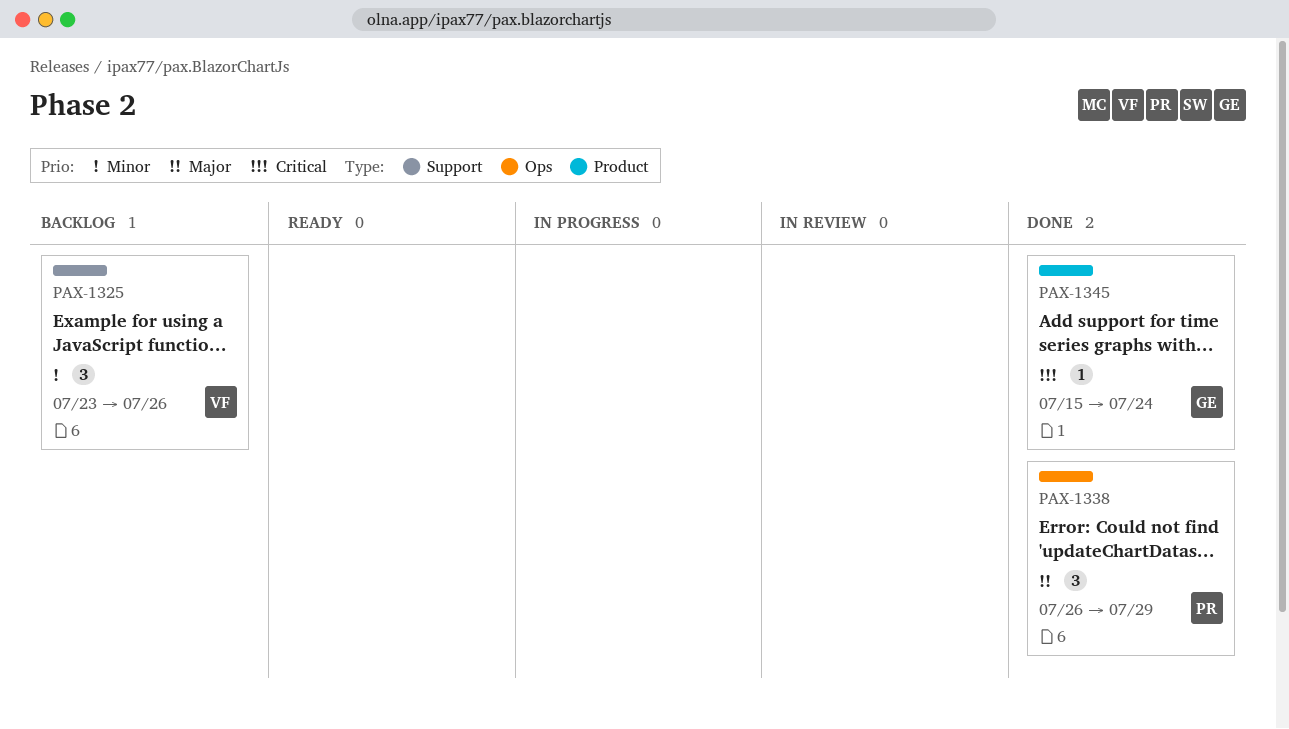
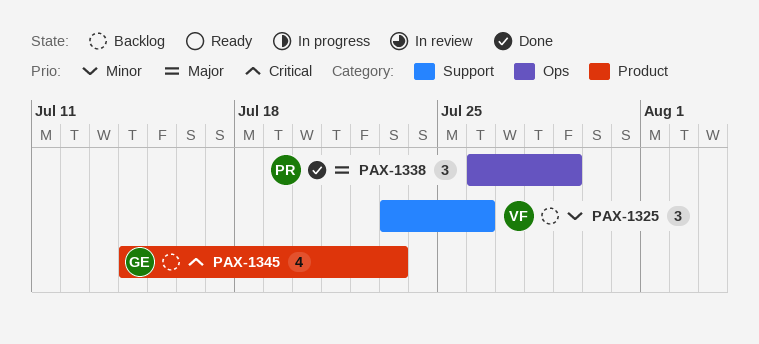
PAX-1345, status: Done -> Backlog
PAX-1345, estimate: 1 -> 4
PAX-1345, start: Jul 15 -> Jul 14
PAX-1345, due: Jul 24 -> Jul 23

